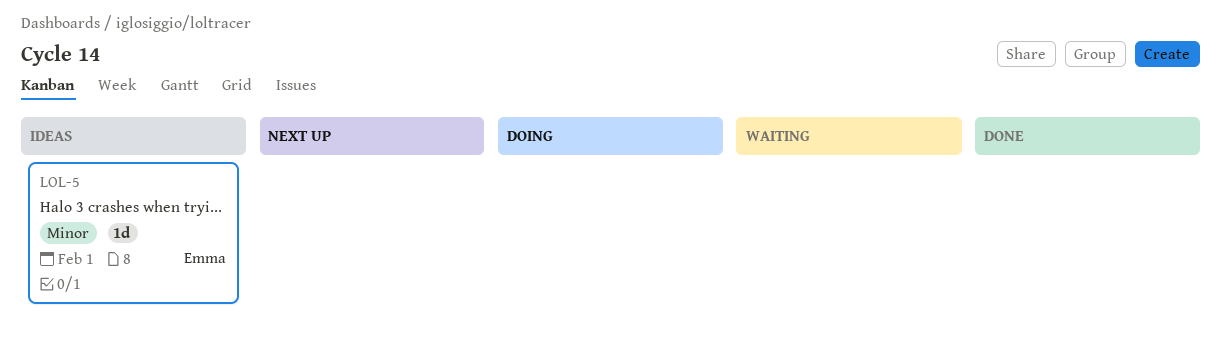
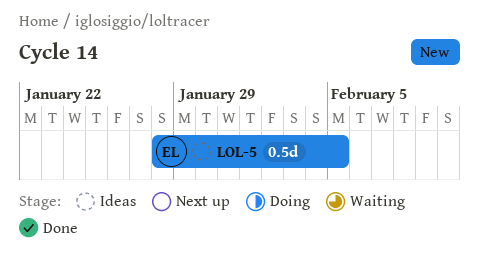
LOL-5, estimate: 1d -> 0.5d
LOL-5, due: Feb 1 -> Feb 5

